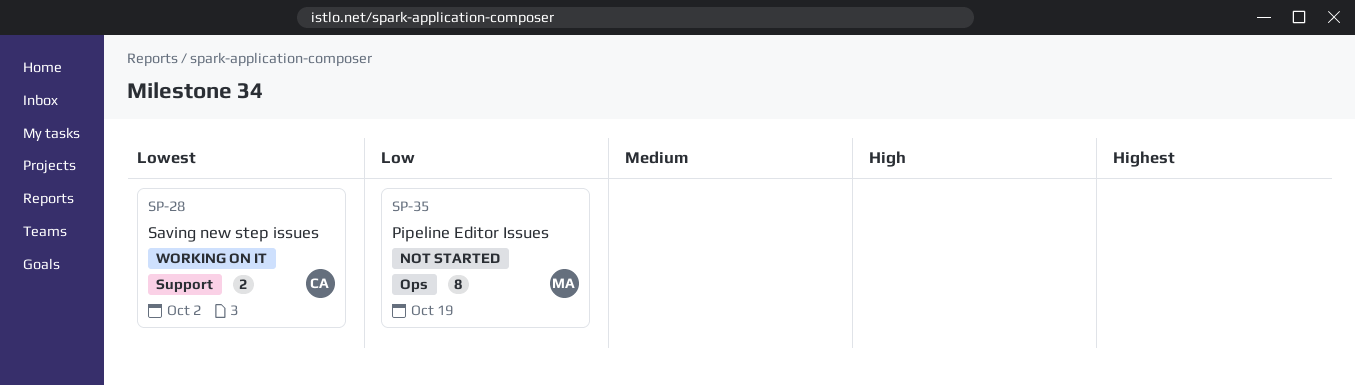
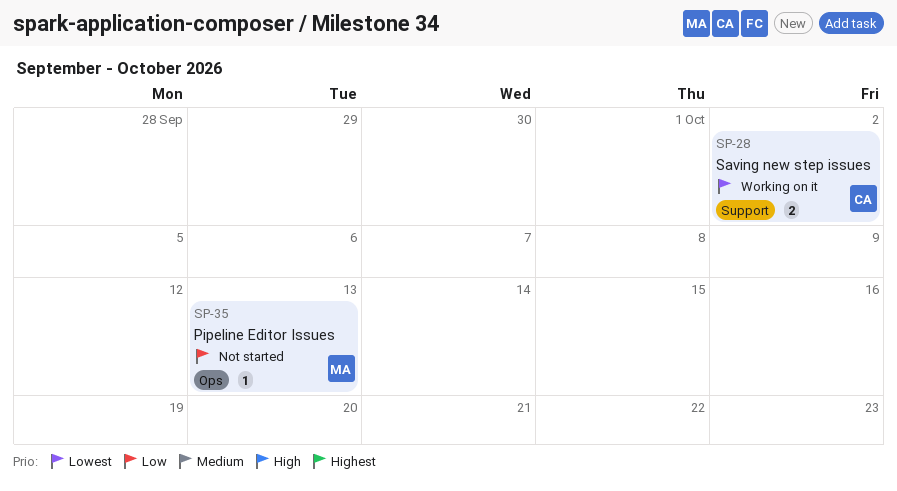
SP-35, estimate: 8 -> 1
SP-35, due: Oct 19 -> Oct 13

